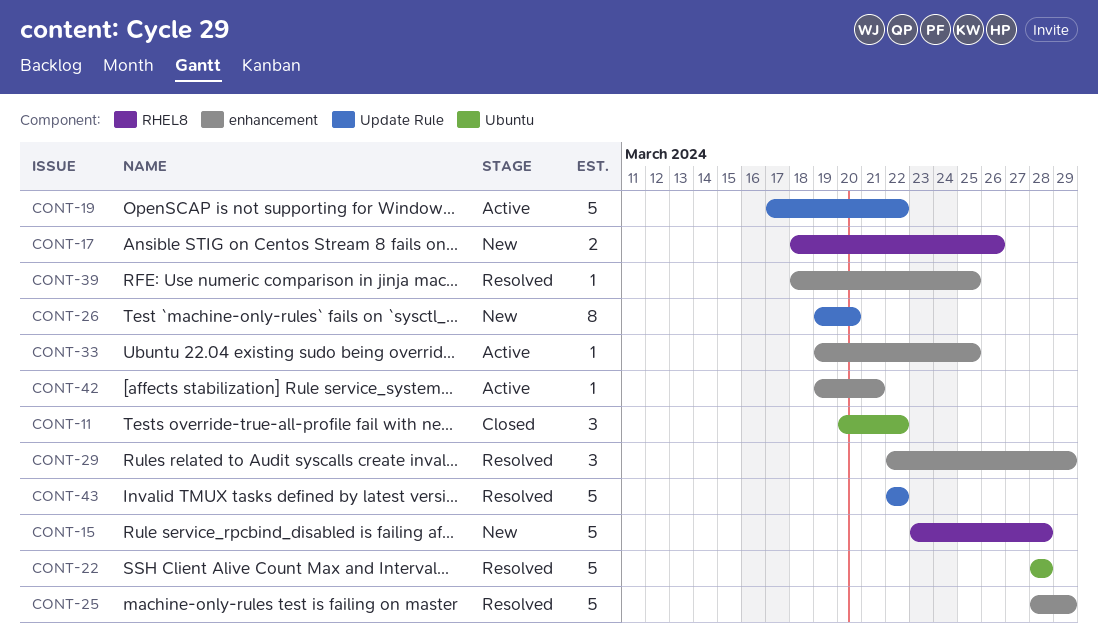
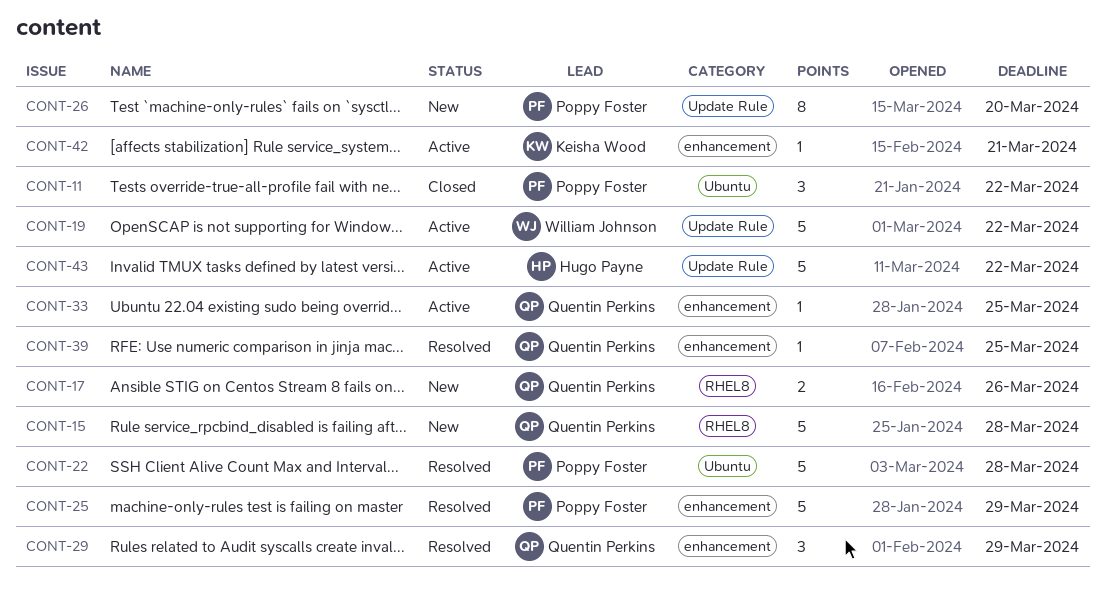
CONT-43, status: Resolved -> Active

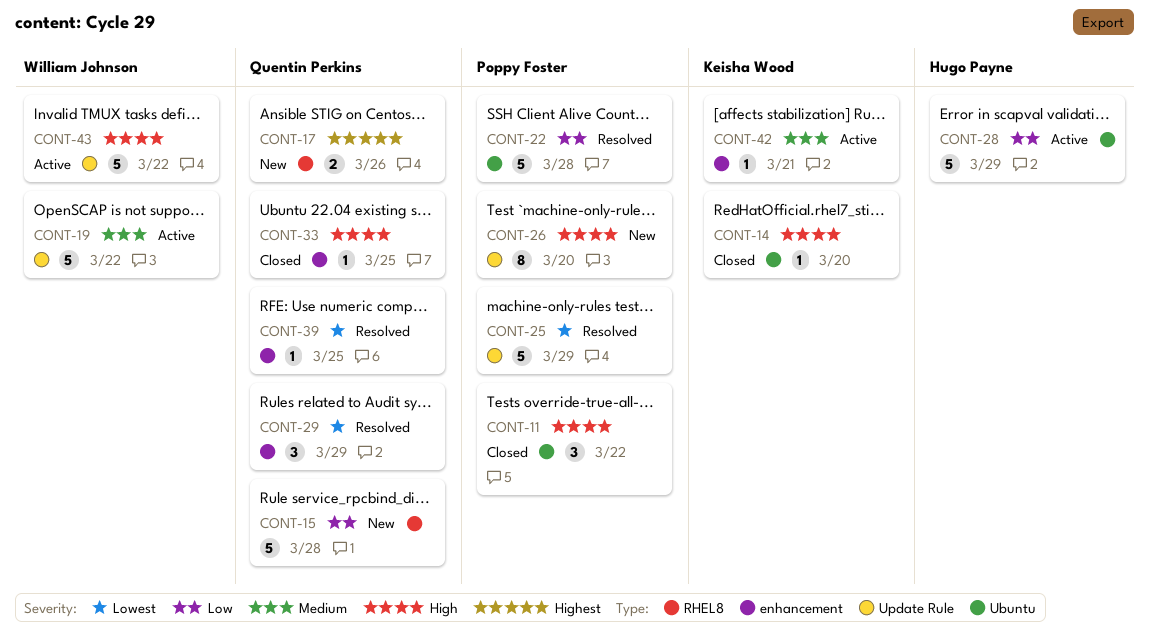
CONT-14: none -> present
CONT-25, label: enhancement -> Update Rule
CONT-28: none -> present
CONT-33, status: Active -> Closed
CONT-43, owner: Hugo Payne -> William Johnson

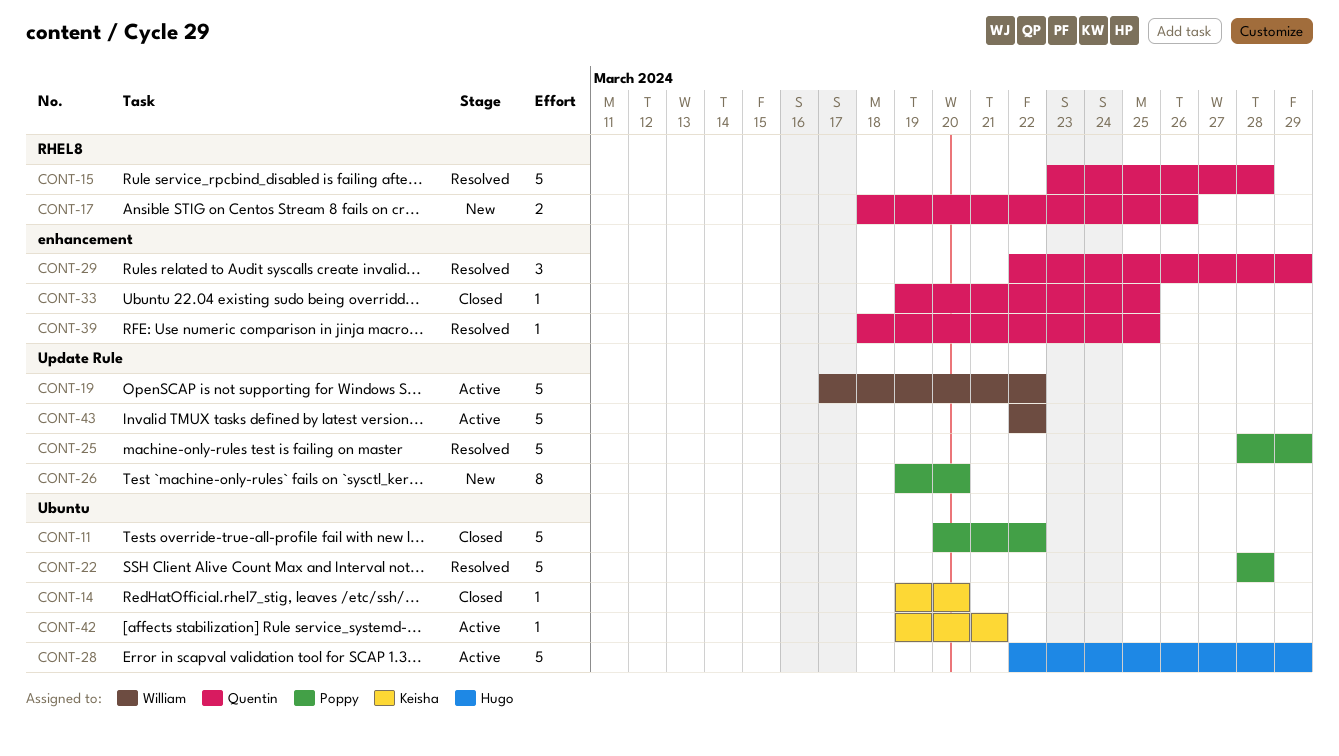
CONT-11, estimate: 3 -> 5
CONT-15, status: New -> Resolved
CONT-42, label: enhancement -> Ubuntu

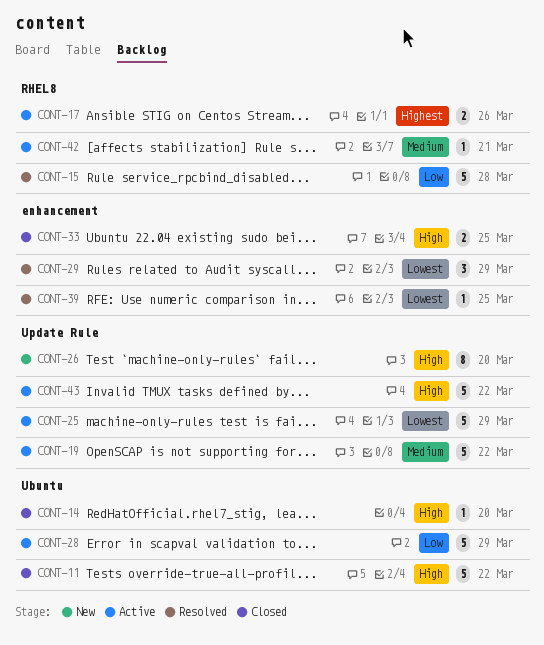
CONT-17, status: New -> Active
CONT-22: present -> none
CONT-25, status: Resolved -> Active
CONT-33, estimate: 1 -> 2
CONT-42, label: Ubuntu -> RHEL8

